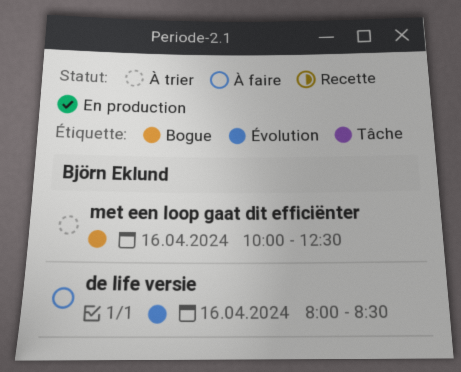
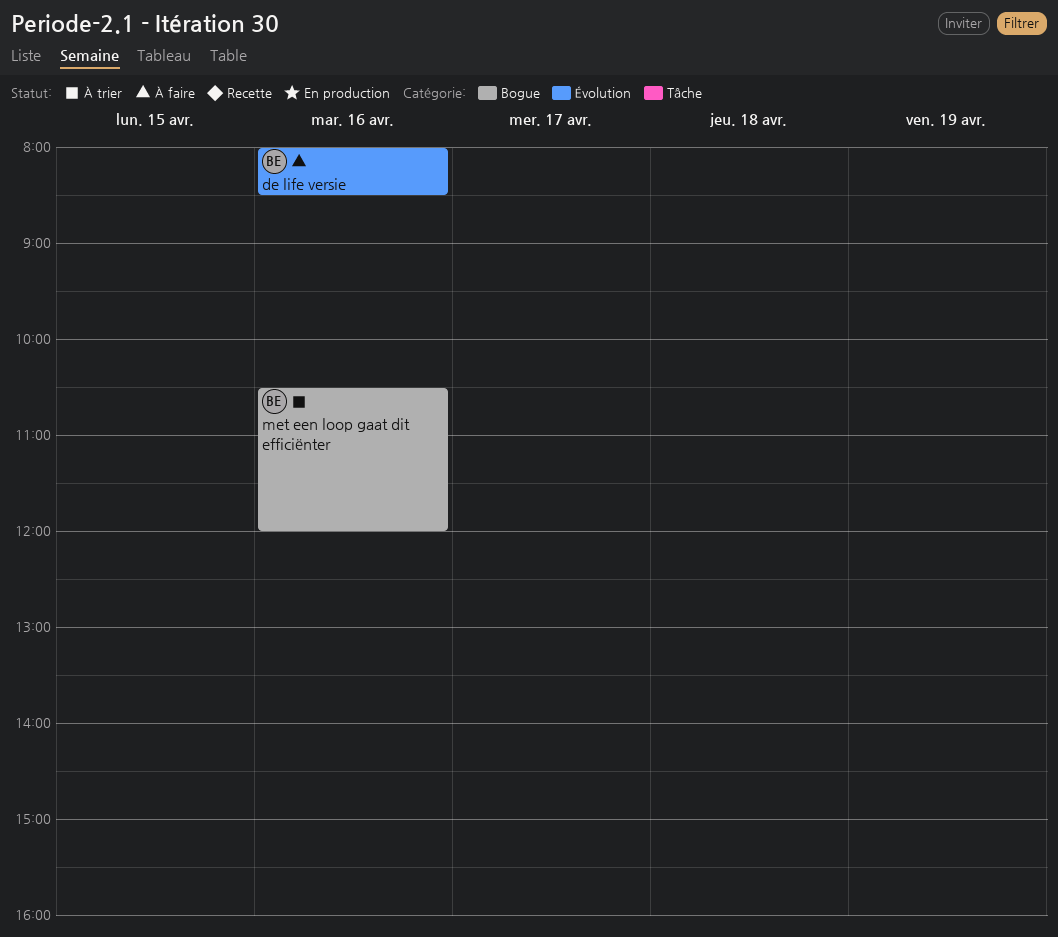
met een loop gaat dit efficiënter, begins: 10:00 -> 10:30
met een loop gaat dit efficiënter, ends: 12:30 -> 12:00

